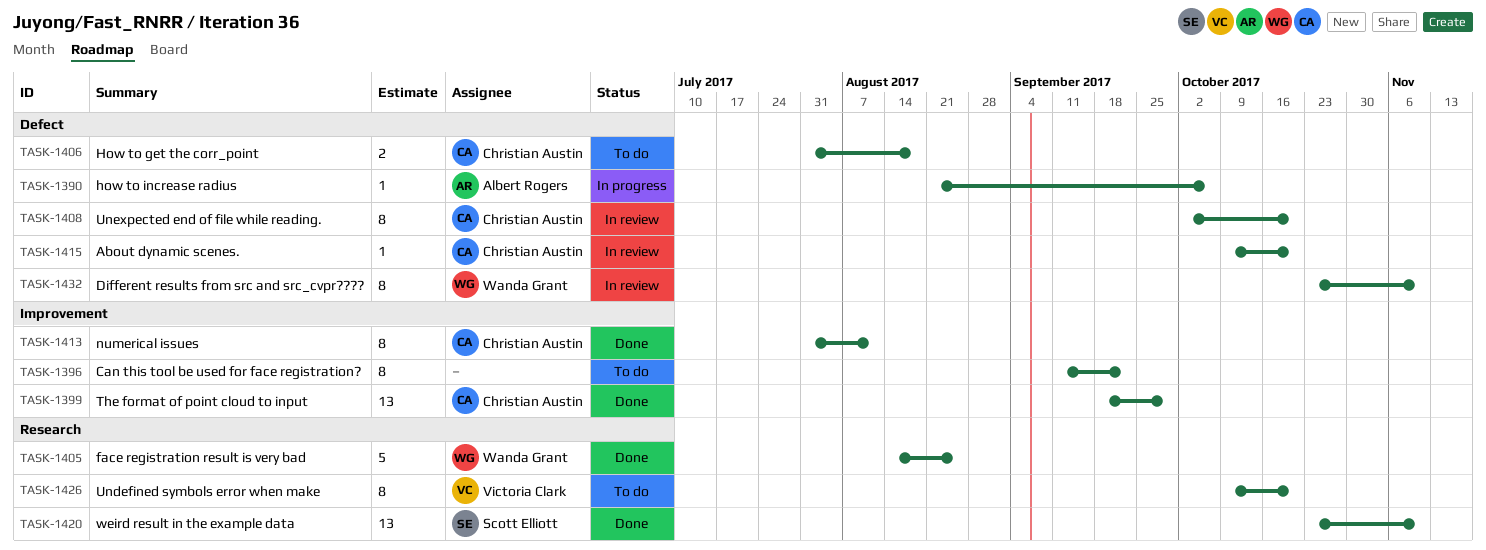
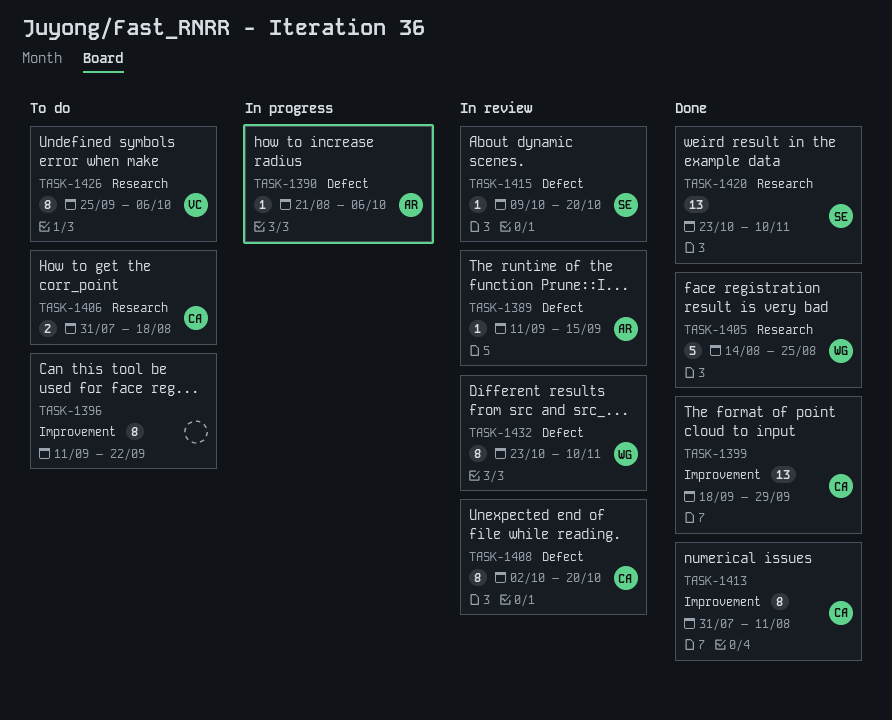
TASK-1389: none -> present
TASK-1406, label: Defect -> Research
TASK-1415, owner: Christian Austin -> Scott Elliott
TASK-1426, start: Oct 9 -> Sep 25
TASK-1426, due: Oct 20 -> Oct 6

